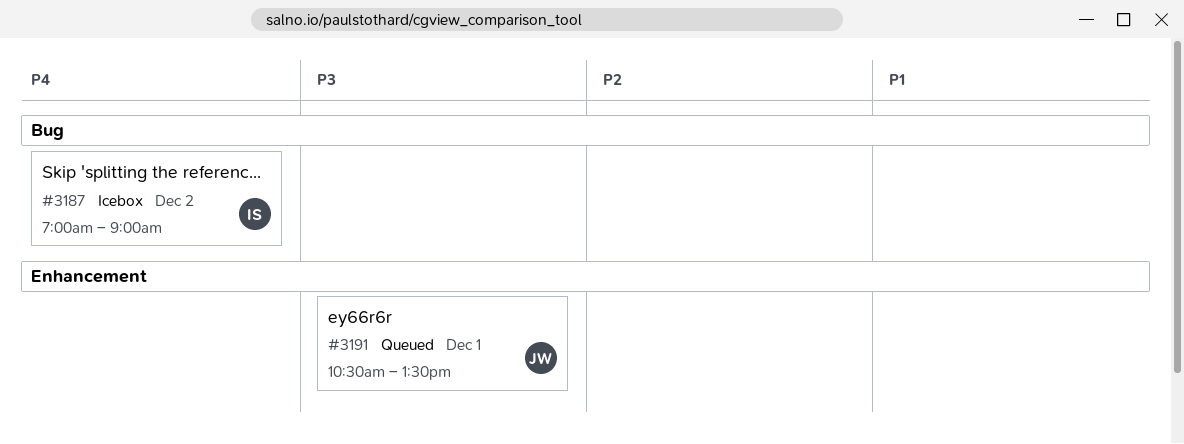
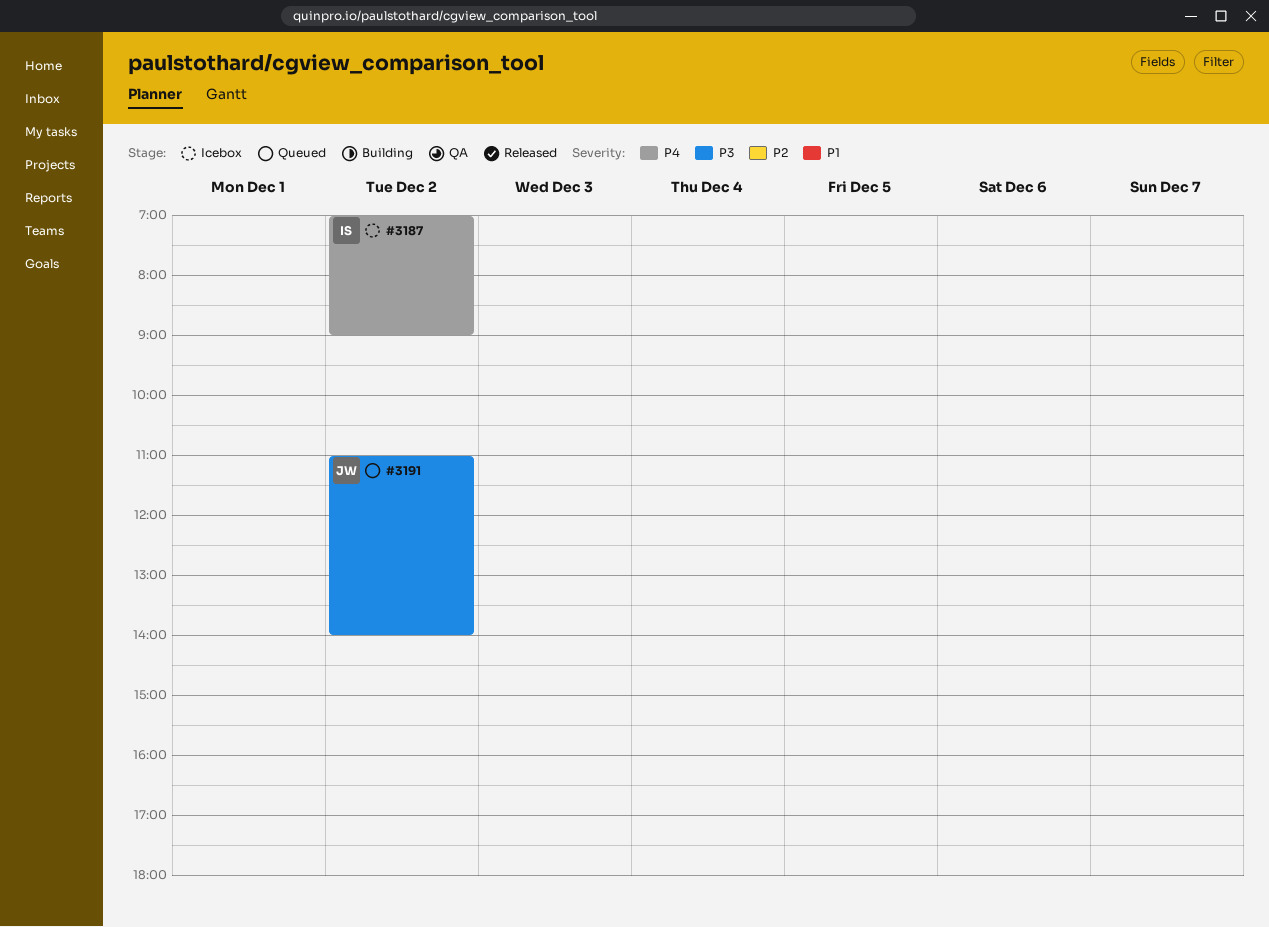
#3191, day: Dec 1 -> Dec 2
#3191, begins: 10:30 -> 11:00
#3191, ends: 13:30 -> 14:00

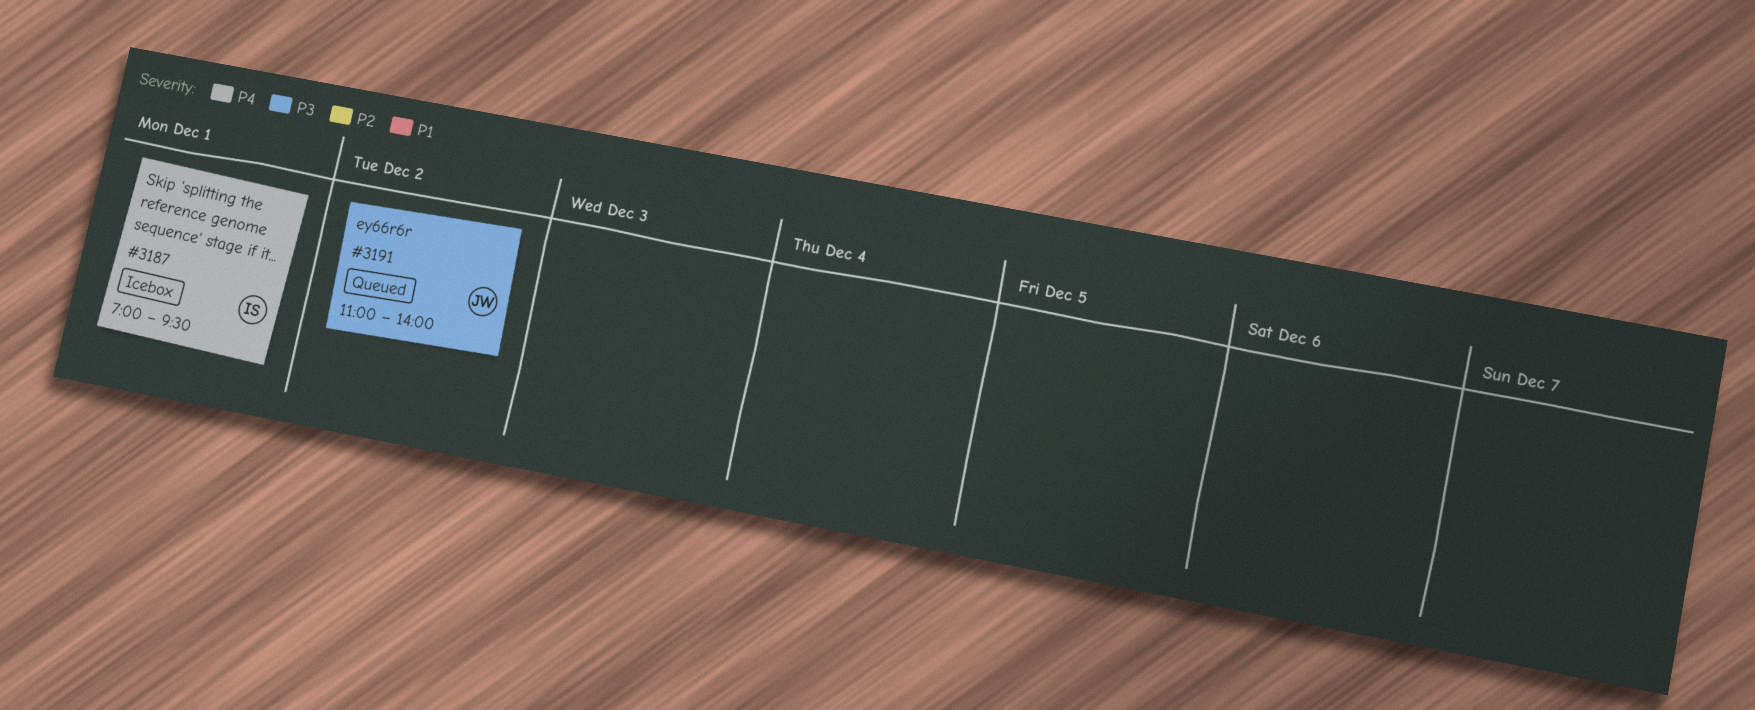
#3187, day: Dec 2 -> Dec 1
#3187, ends: 09:00 -> 09:30

